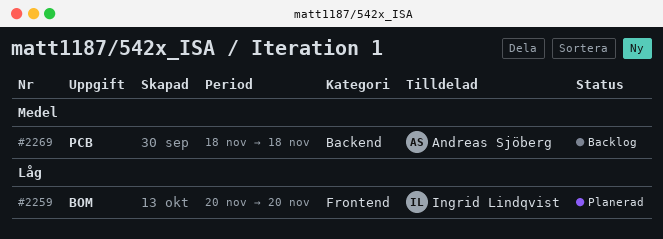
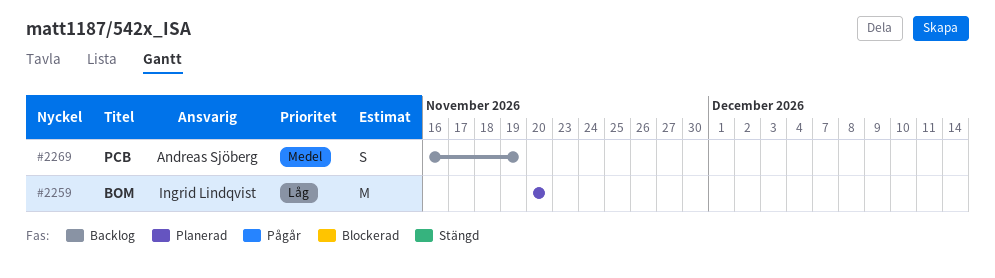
#2269, start: Nov 18 -> Nov 16
#2269, due: Nov 18 -> Nov 19

